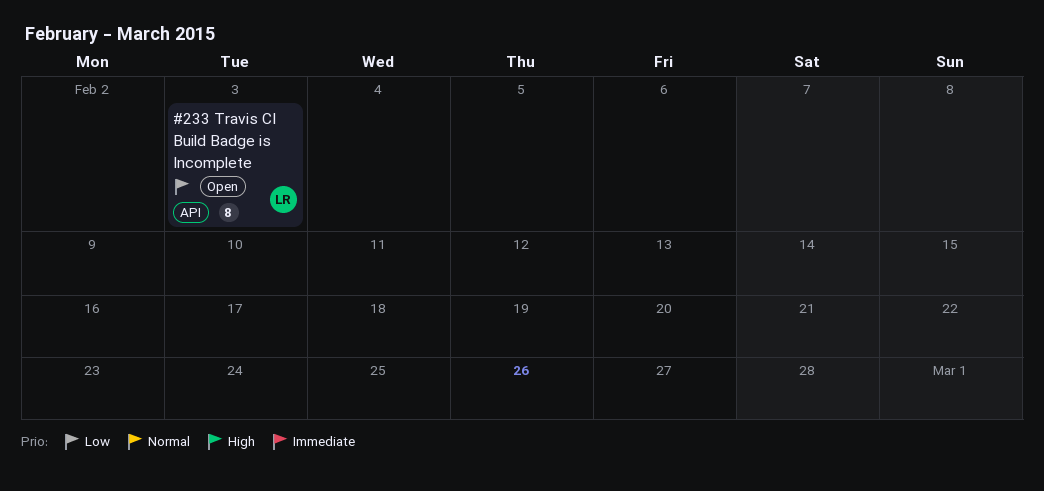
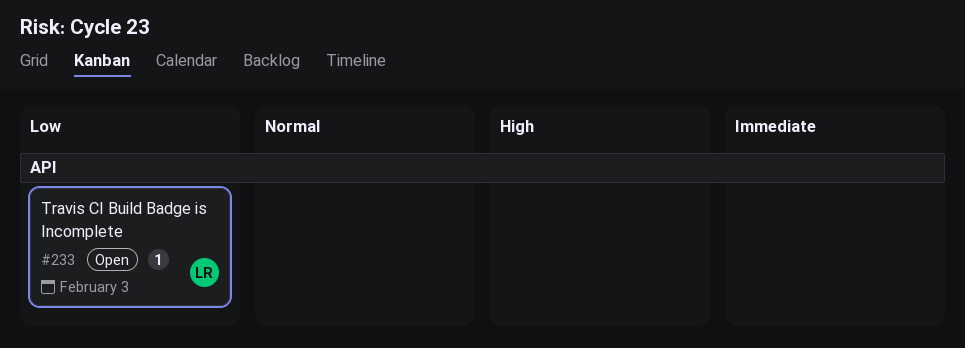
#233, estimate: 8 -> 1

